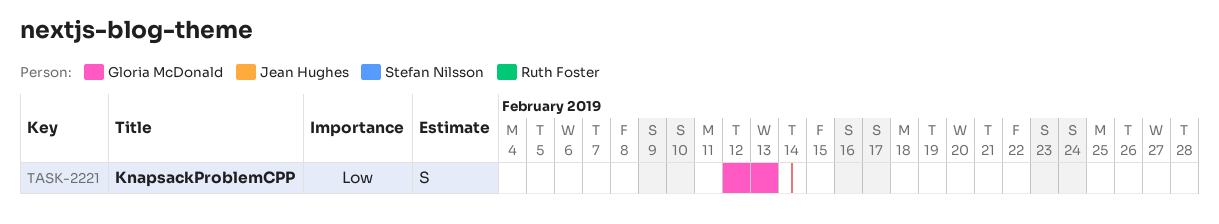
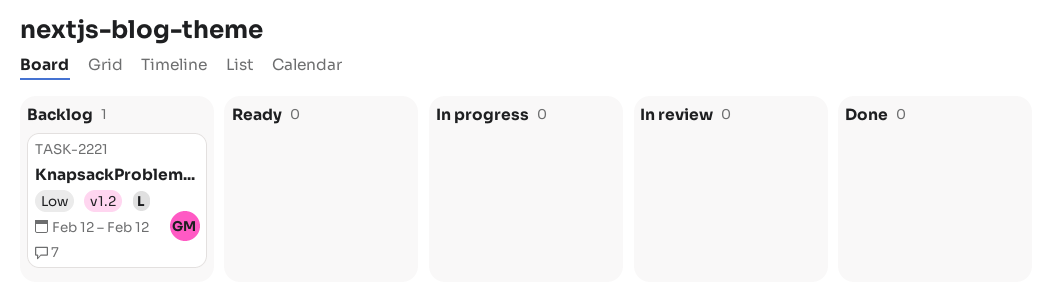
TASK-2221, estimate: S -> L
TASK-2221, due: Feb 13 -> Feb 12

